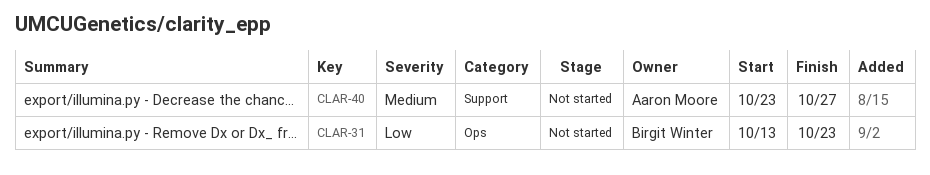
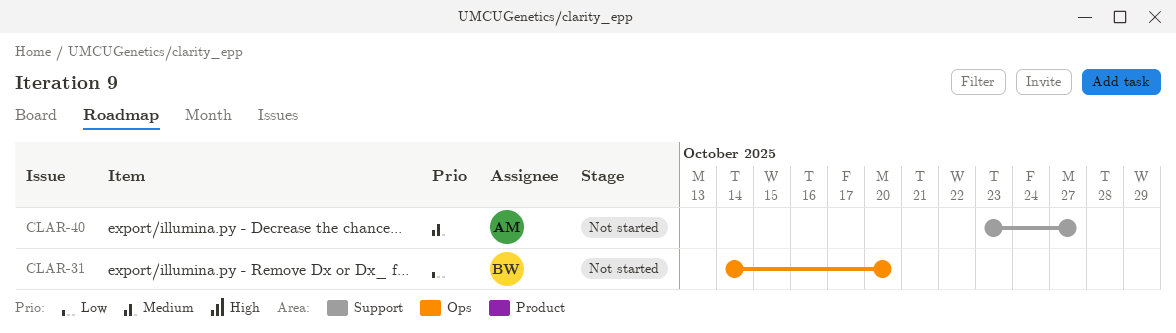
CLAR-31, start: Oct 13 -> Oct 14
CLAR-31, due: Oct 23 -> Oct 20

